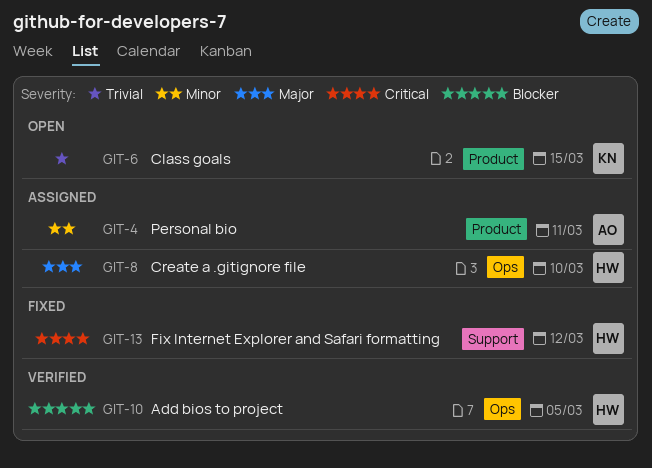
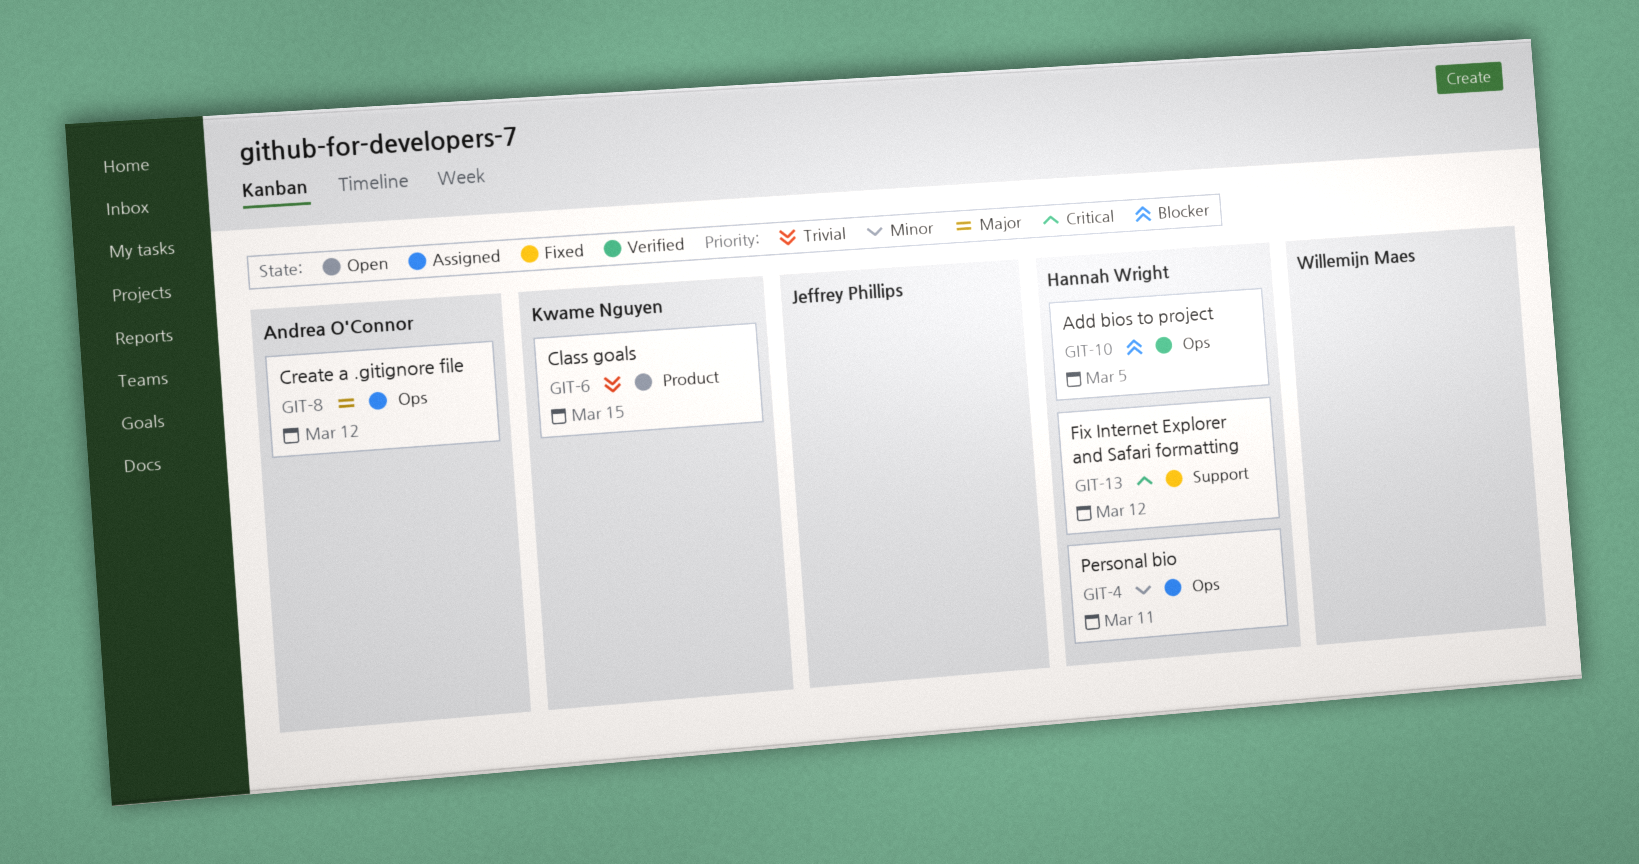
GIT-4, owner: Andrea O'Connor -> Hannah Wright
GIT-4, label: Product -> Ops
GIT-8, owner: Hannah Wright -> Andrea O'Connor
GIT-8, due: Mar 10 -> Mar 12

